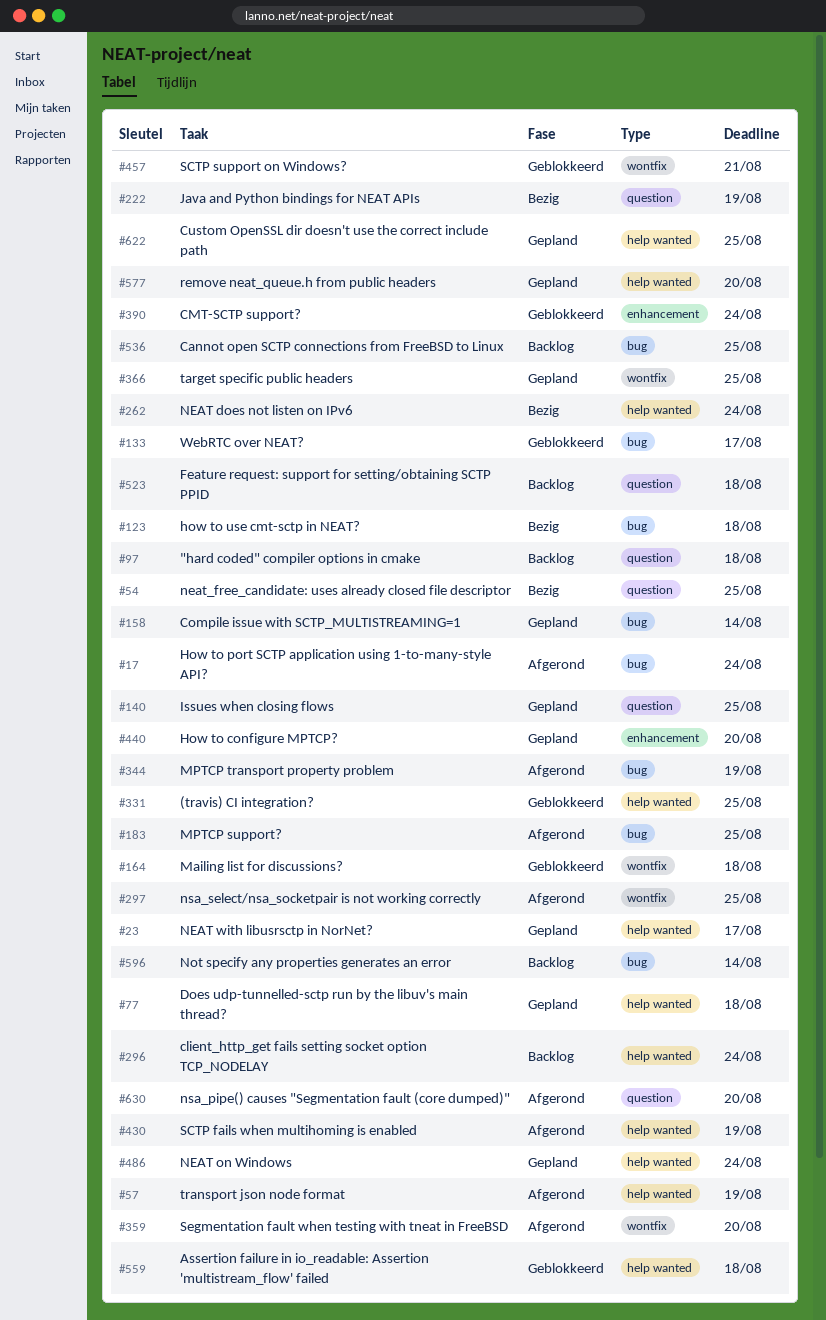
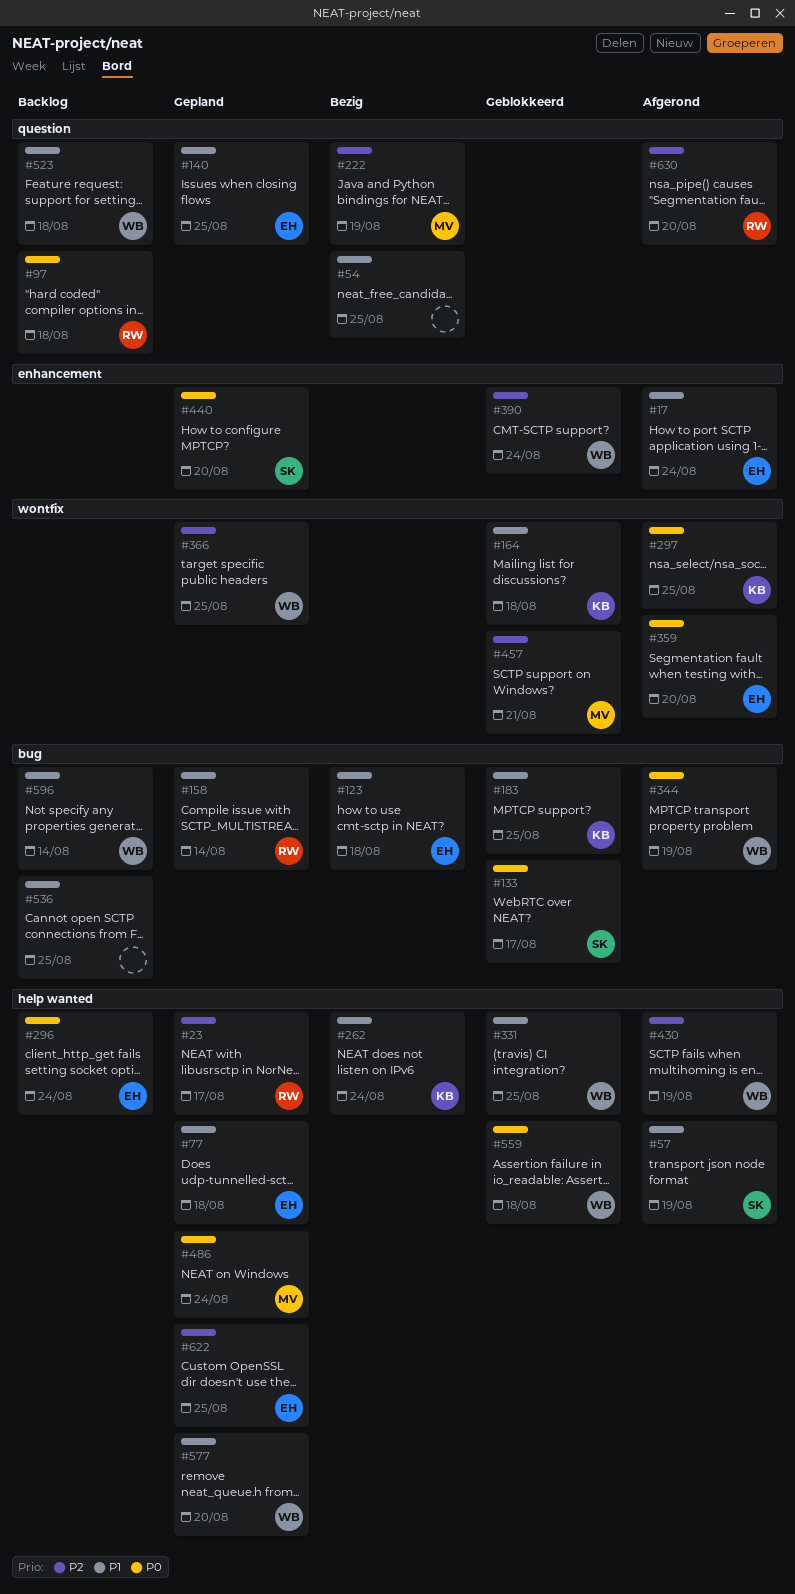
#17, label: bug -> enhancement
#183, status: Afgerond -> Geblokkeerd

